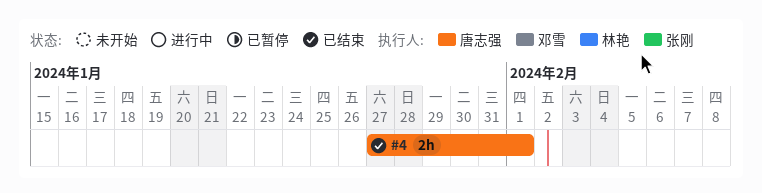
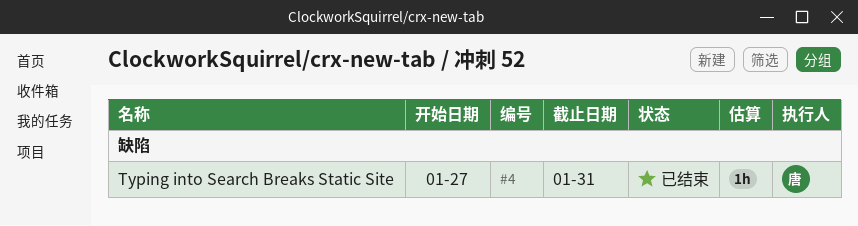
#4, estimate: 2h -> 1h
#4, due: Feb 1 -> Jan 31

